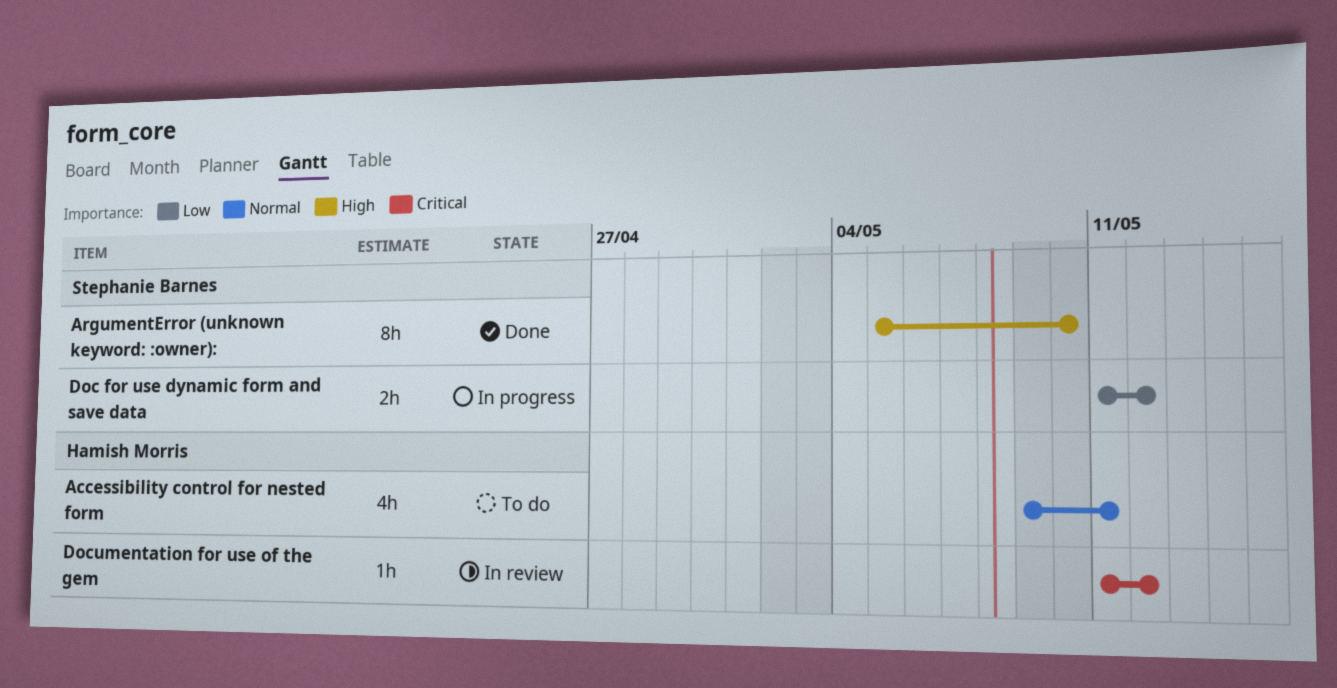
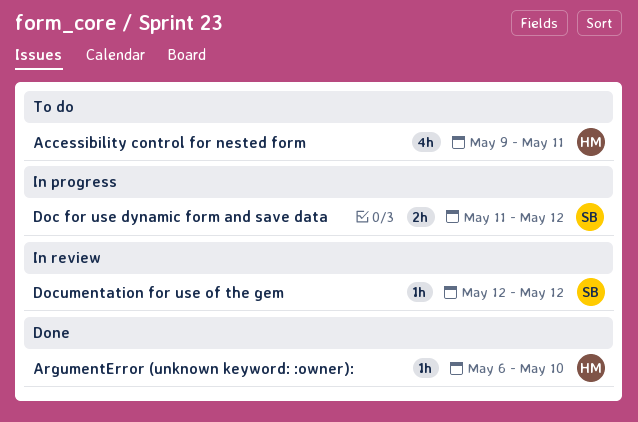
ArgumentError (unknown keyword: :owner):, owner: Stephanie Barnes -> Hamish Morris
ArgumentError (unknown keyword: :owner):, estimate: 8h -> 1h
ArgumentError (unknown keyword: :owner):, start: May 5 -> May 6
Documentation for use of the gem, owner: Hamish Morris -> Stephanie Barnes
Documentation for use of the gem, start: May 11 -> May 12

